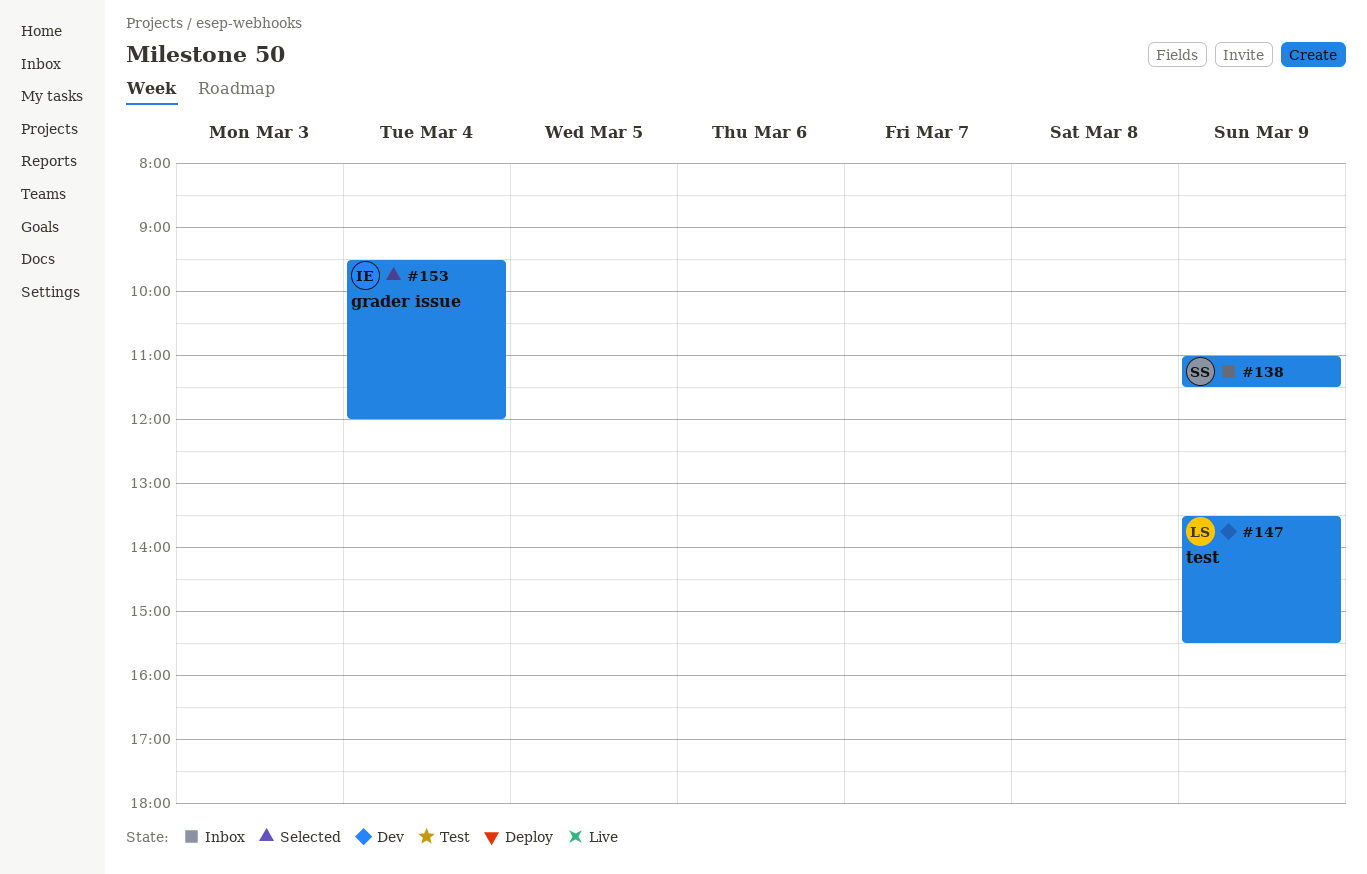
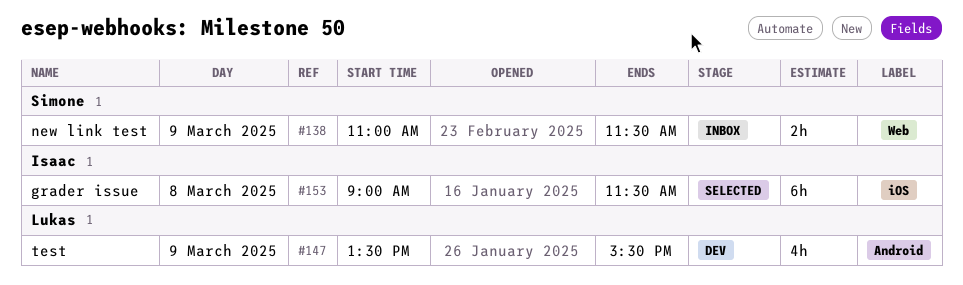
#153, day: Mar 4 -> Mar 8
#153, begins: 09:30 -> 09:00
#153, ends: 12:00 -> 11:30

